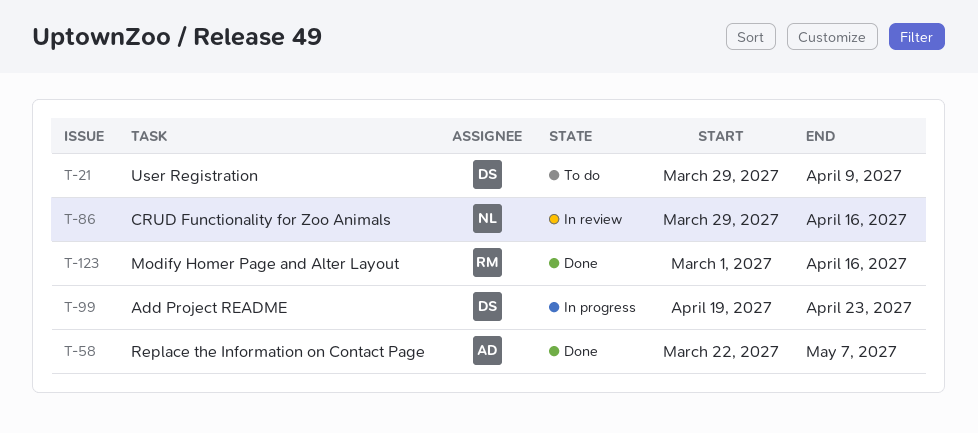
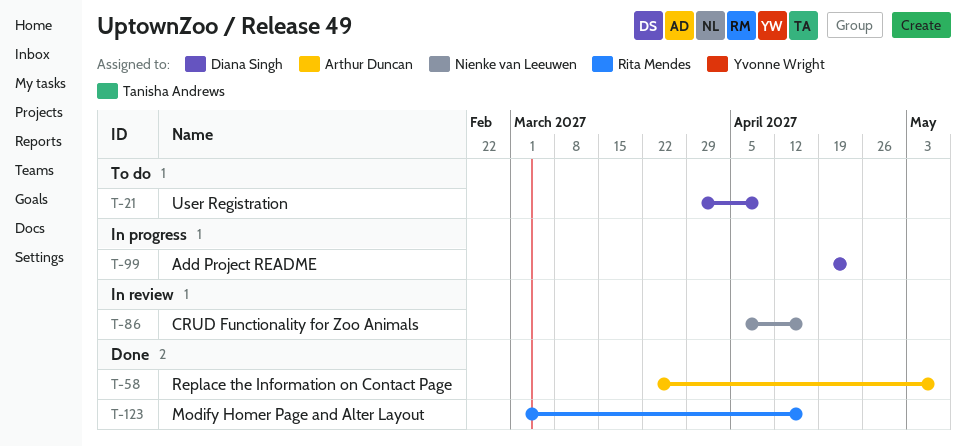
T-86, start: Mar 29 -> Apr 5

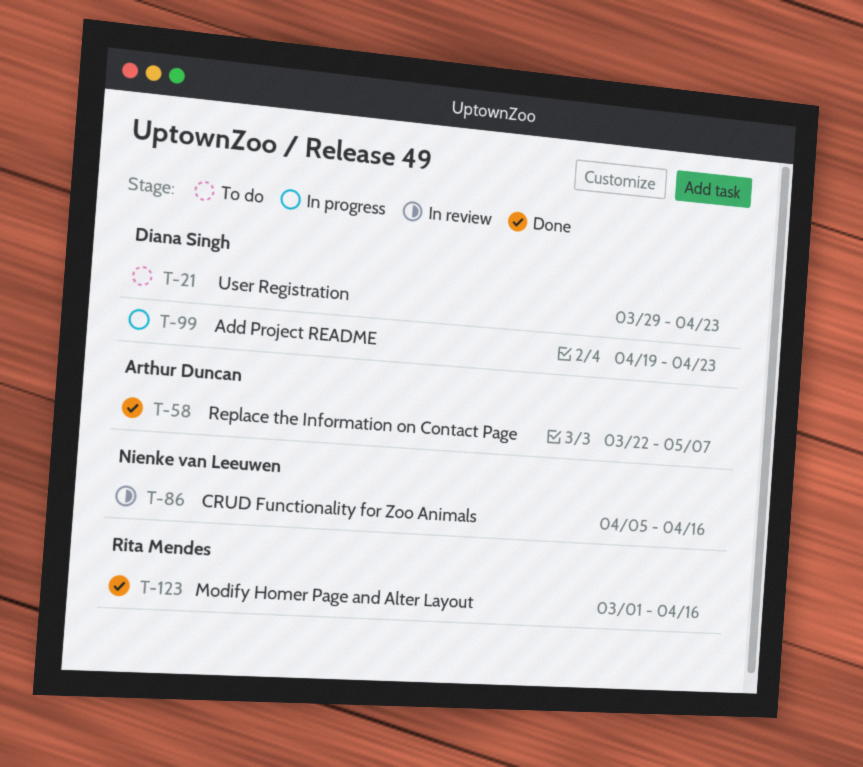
T-21, due: Apr 9 -> Apr 23

